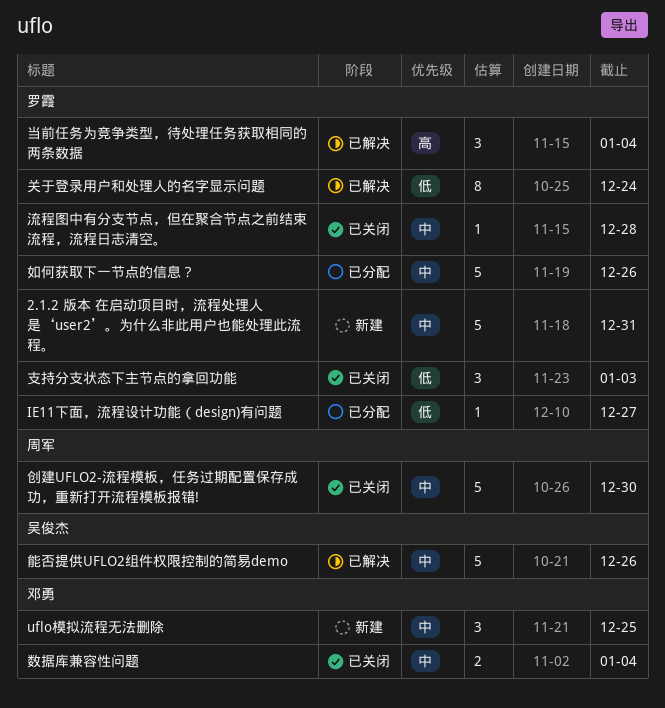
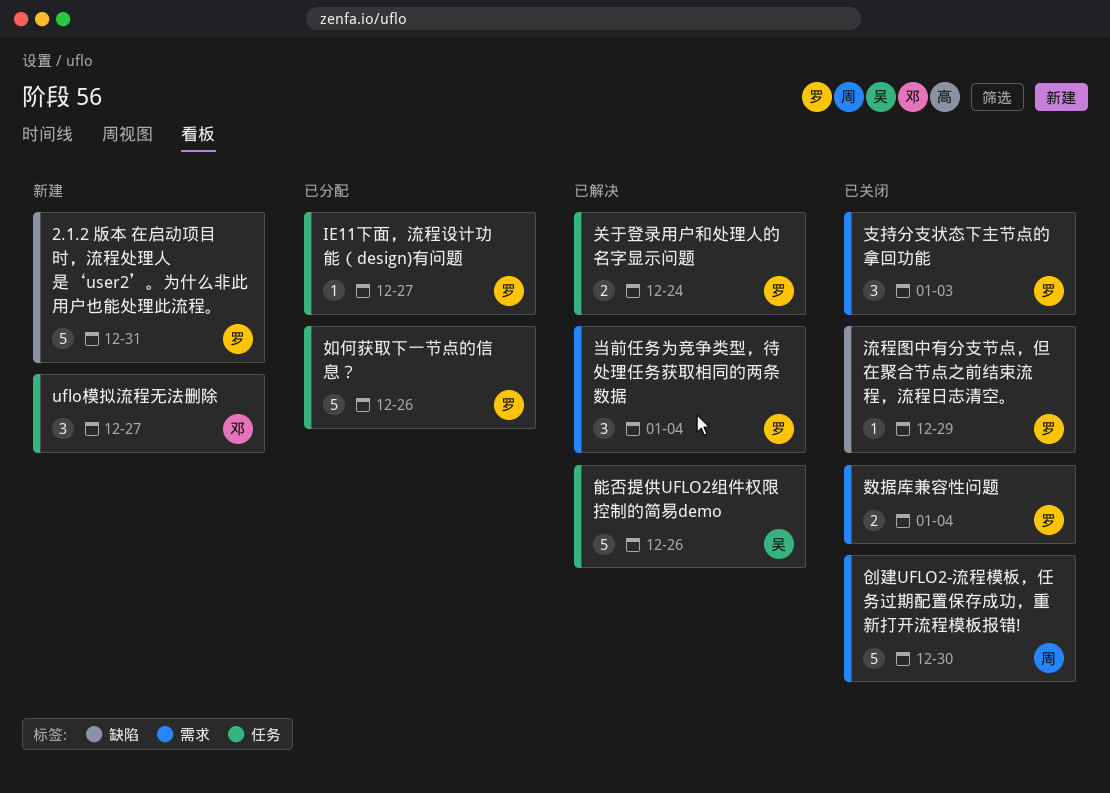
uflo模拟流程无法删除, due: Dec 25 -> Dec 27
关于登录用户和处理人的名字显示问题, estimate: 8 -> 2
数据库兼容性问题, owner: 邓勇 -> 罗霞
流程图中有分支节点，但在聚合节点之前结束流程，流程日志清空。, due: Dec 28 -> Dec 29

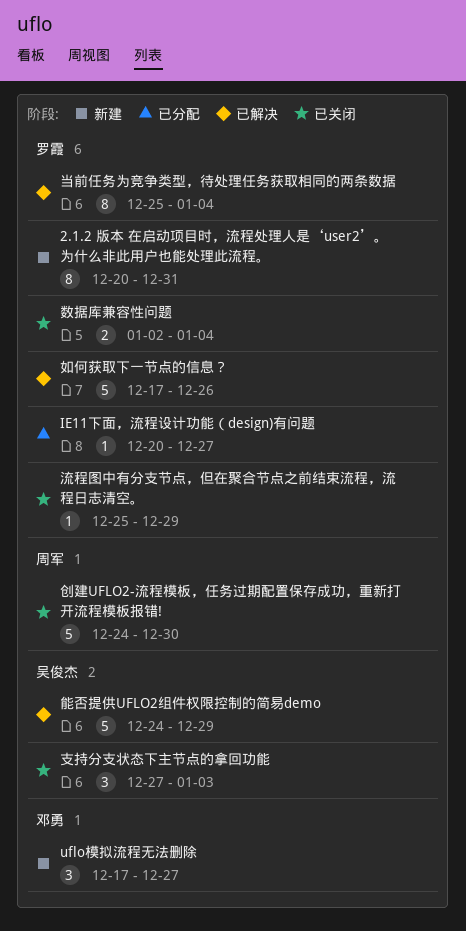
2.1.2 版本 在启动项目时，流程处理人是‘user2’。为什么非此用户也能处理此流程。, estimate: 5 -> 8
关于登录用户和处理人的名字显示问题: present -> none
如何获取下一节点的信息？, status: 已分配 -> 已解决
当前任务为竞争类型，待处理任务获取相同的两条数据, estimate: 3 -> 8
支持分支状态下主节点的拿回功能, owner: 罗霞 -> 吴俊杰
能否提供UFLO2组件权限控制的简易demo, due: Dec 26 -> Dec 29

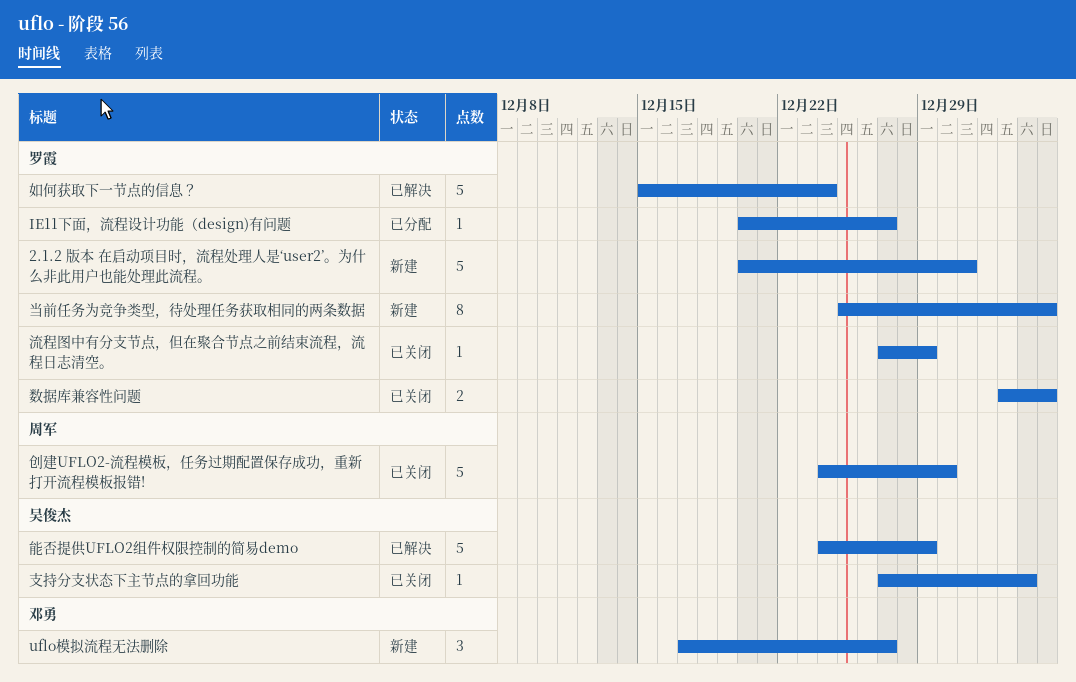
2.1.2 版本 在启动项目时，流程处理人是‘user2’。为什么非此用户也能处理此流程。, estimate: 8 -> 5
如何获取下一节点的信息？, start: Dec 17 -> Dec 15
如何获取下一节点的信息？, due: Dec 26 -> Dec 24
当前任务为竞争类型，待处理任务获取相同的两条数据, status: 已解决 -> 新建
支持分支状态下主节点的拿回功能, estimate: 3 -> 1
流程图中有分支节点，但在聚合节点之前结束流程，流程日志清空。, start: Dec 25 -> Dec 27

